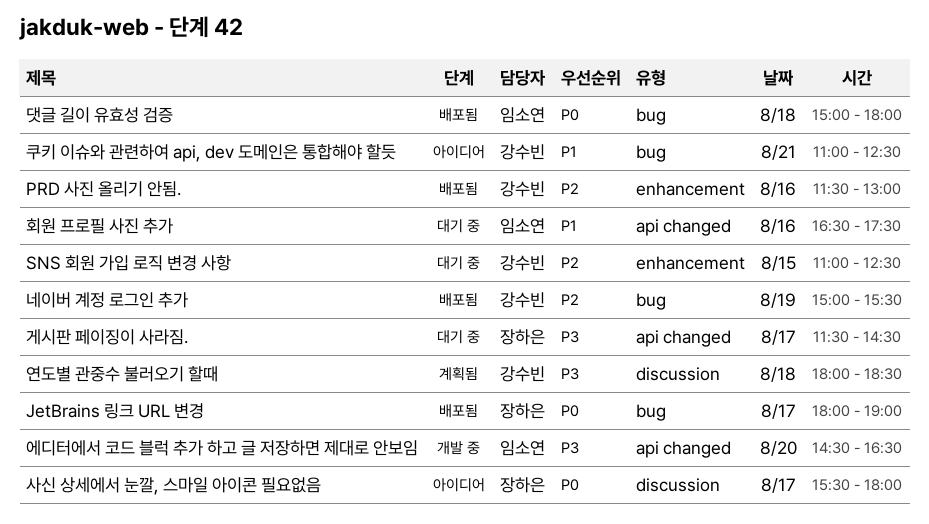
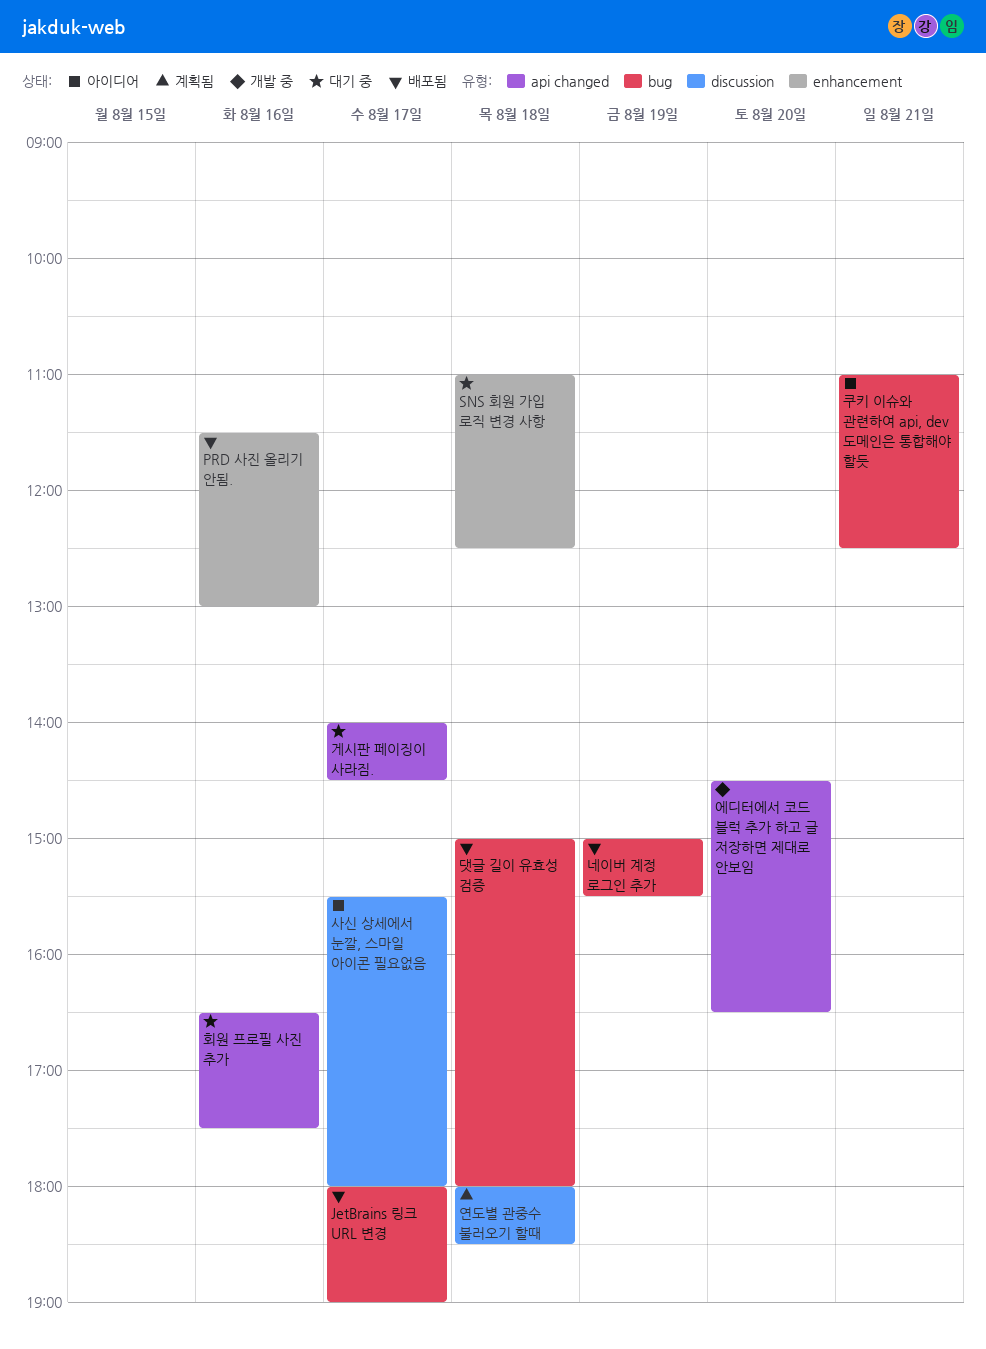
SNS 회원 가입 로직 변경 사항, day: Aug 15 -> Aug 18
게시판 페이징이 사라짐., begins: 11:30 -> 14:00

